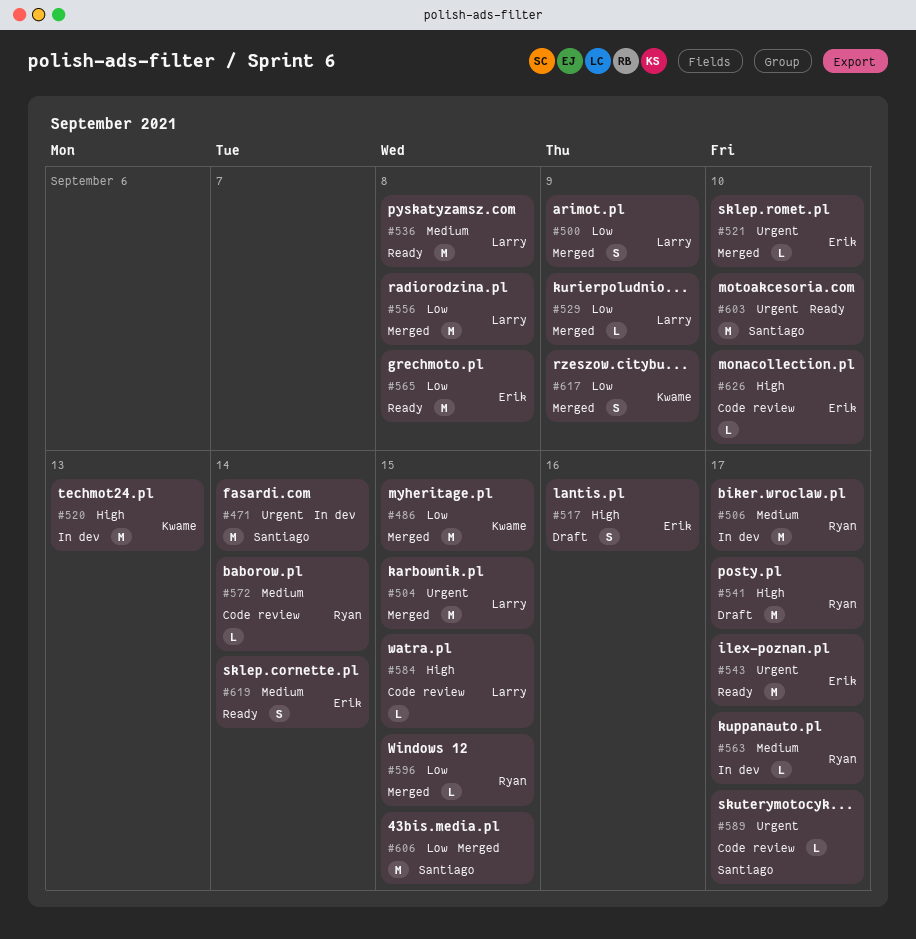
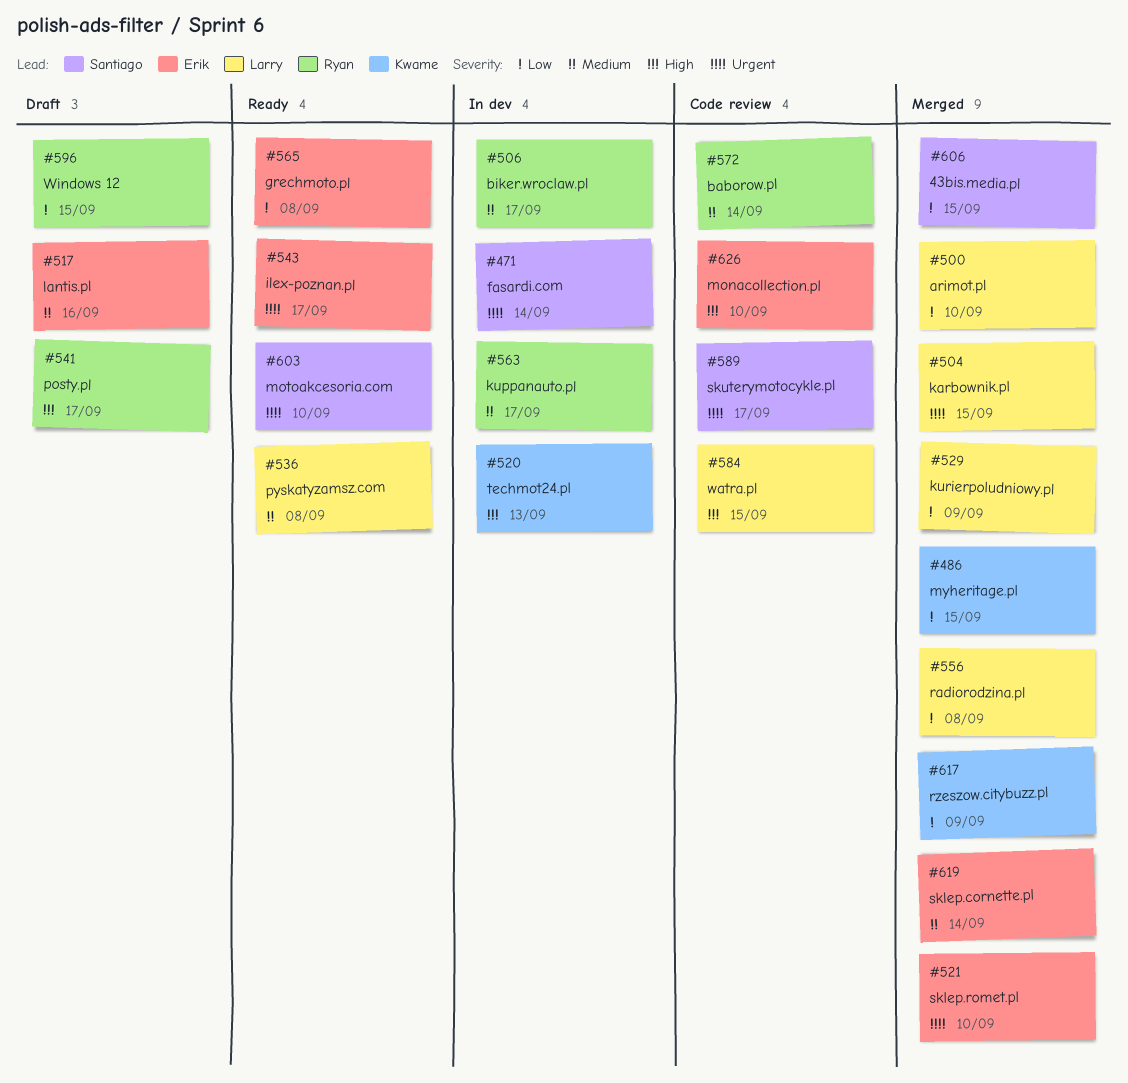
#500, due: Sep 9 -> Sep 10
#517, priority: High -> Medium
#596, status: Merged -> Draft
#619, status: Ready -> Merged

